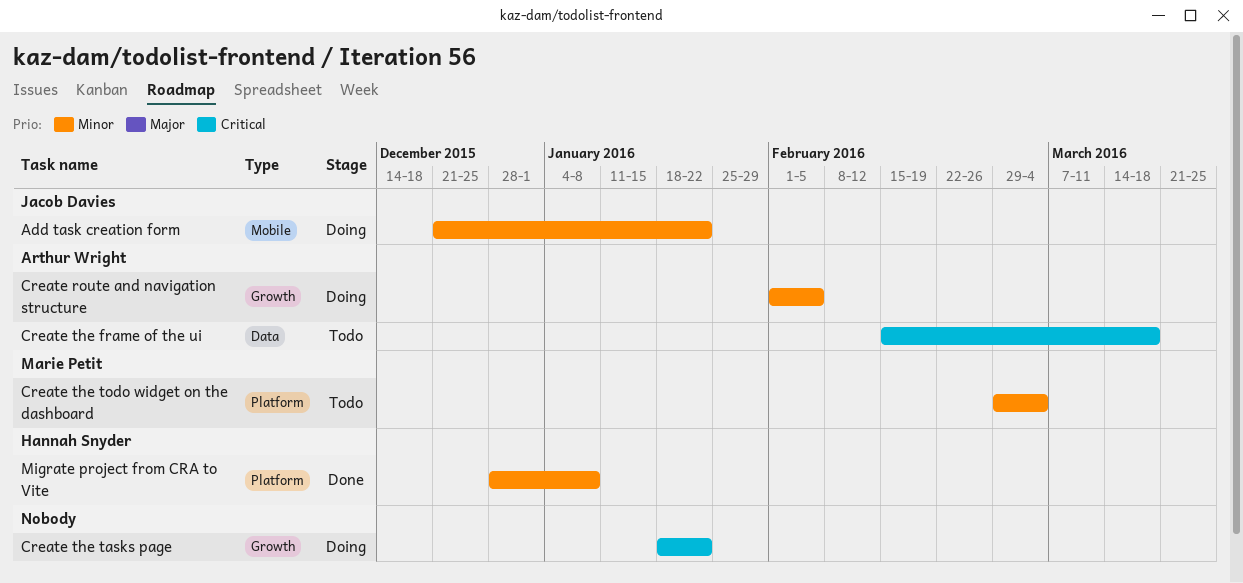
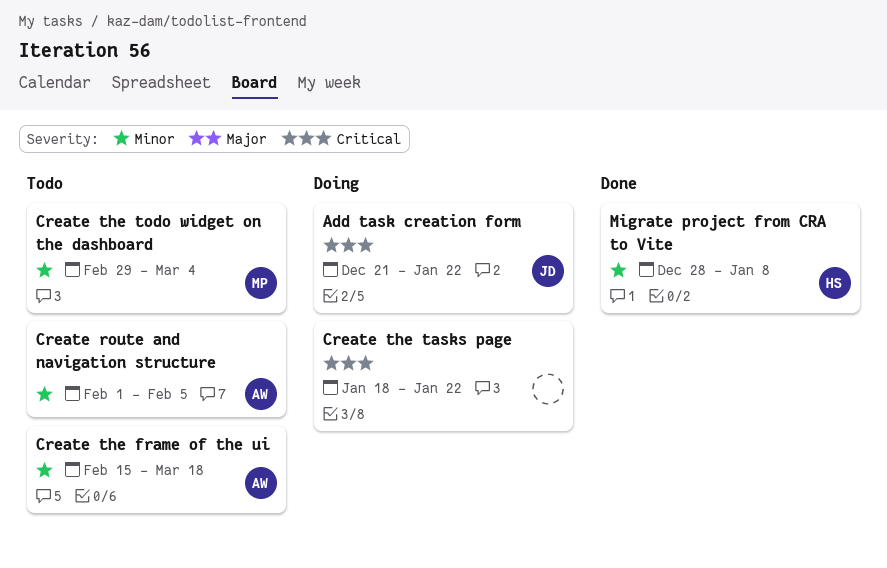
Add task creation form, priority: Minor -> Critical
Create route and navigation structure, status: Doing -> Todo
Create the frame of the ui, priority: Critical -> Minor

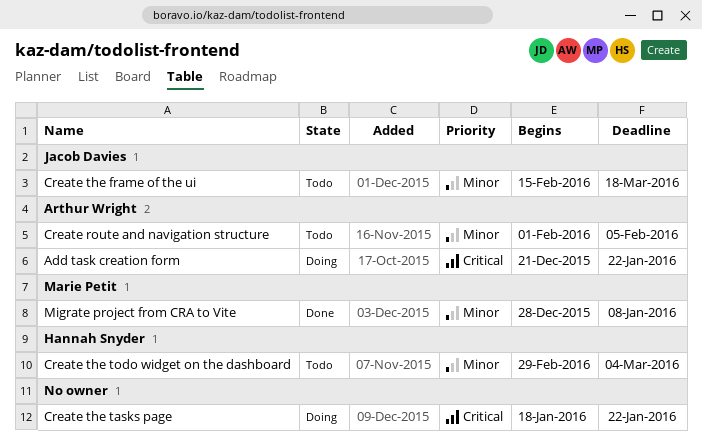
Add task creation form, owner: Jacob Davies -> Arthur Wright
Create the frame of the ui, owner: Arthur Wright -> Jacob Davies
Create the todo widget on the dashboard, owner: Marie Petit -> Hannah Snyder
Migrate project from CRA to Vite, owner: Hannah Snyder -> Marie Petit

